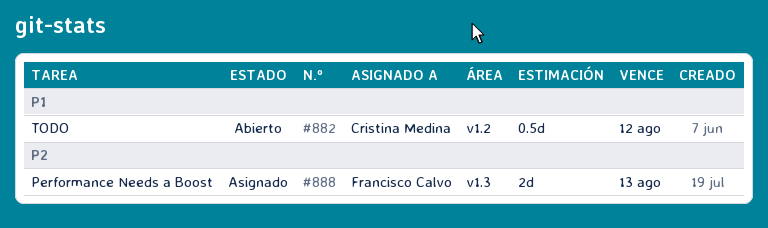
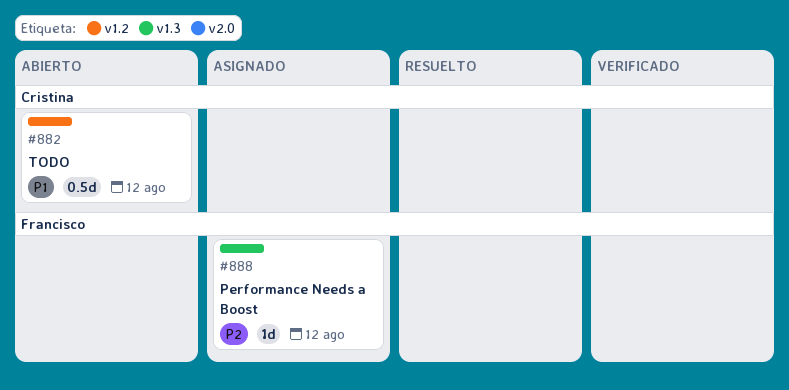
#888, estimate: 2d -> 1d
#888, due: Aug 13 -> Aug 12

